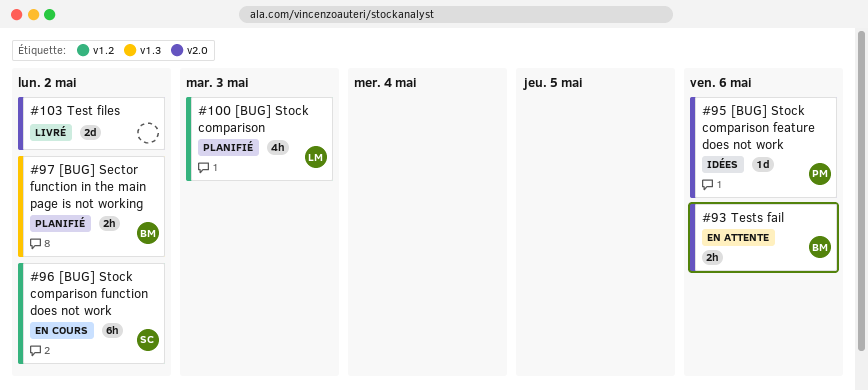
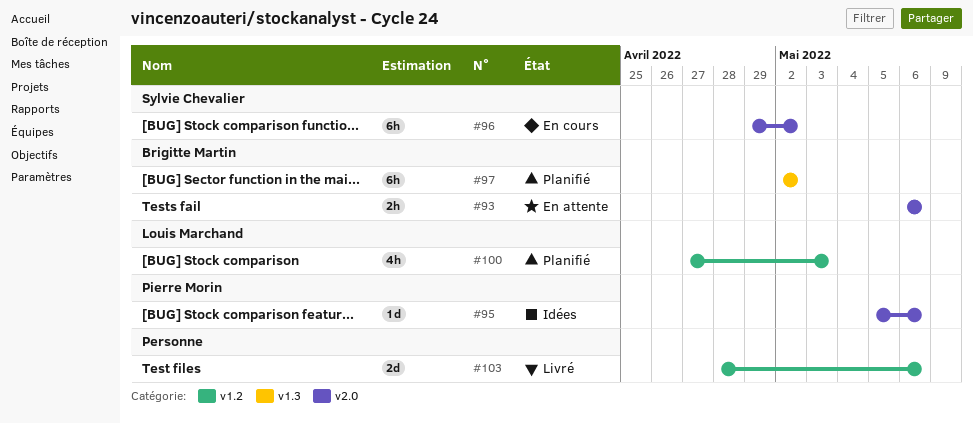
#96, label: v1.2 -> v2.0
#97, estimate: 2h -> 6h
#103, label: v2.0 -> v1.2
#103, due: May 2 -> May 6

